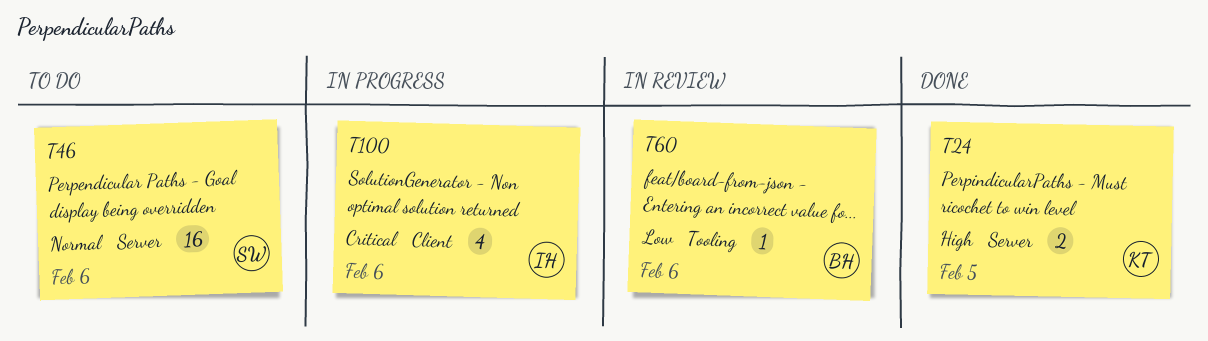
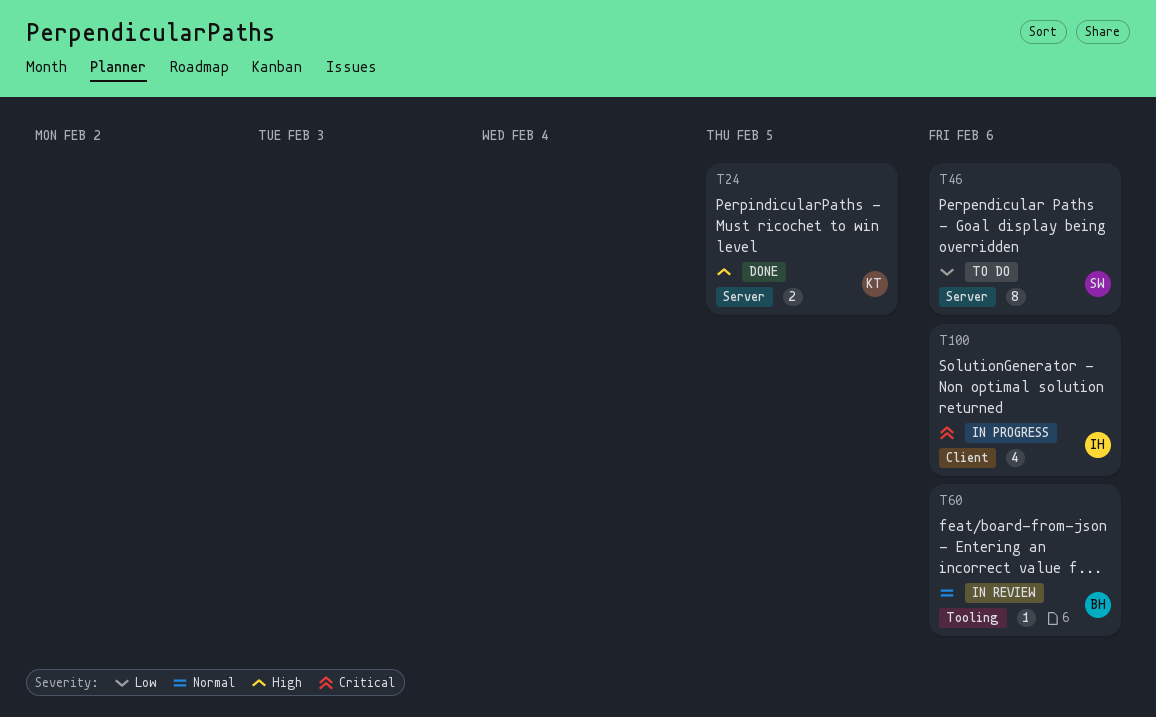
T46, priority: Normal -> Low
T46, estimate: 16 -> 8
T60, priority: Low -> Normal

